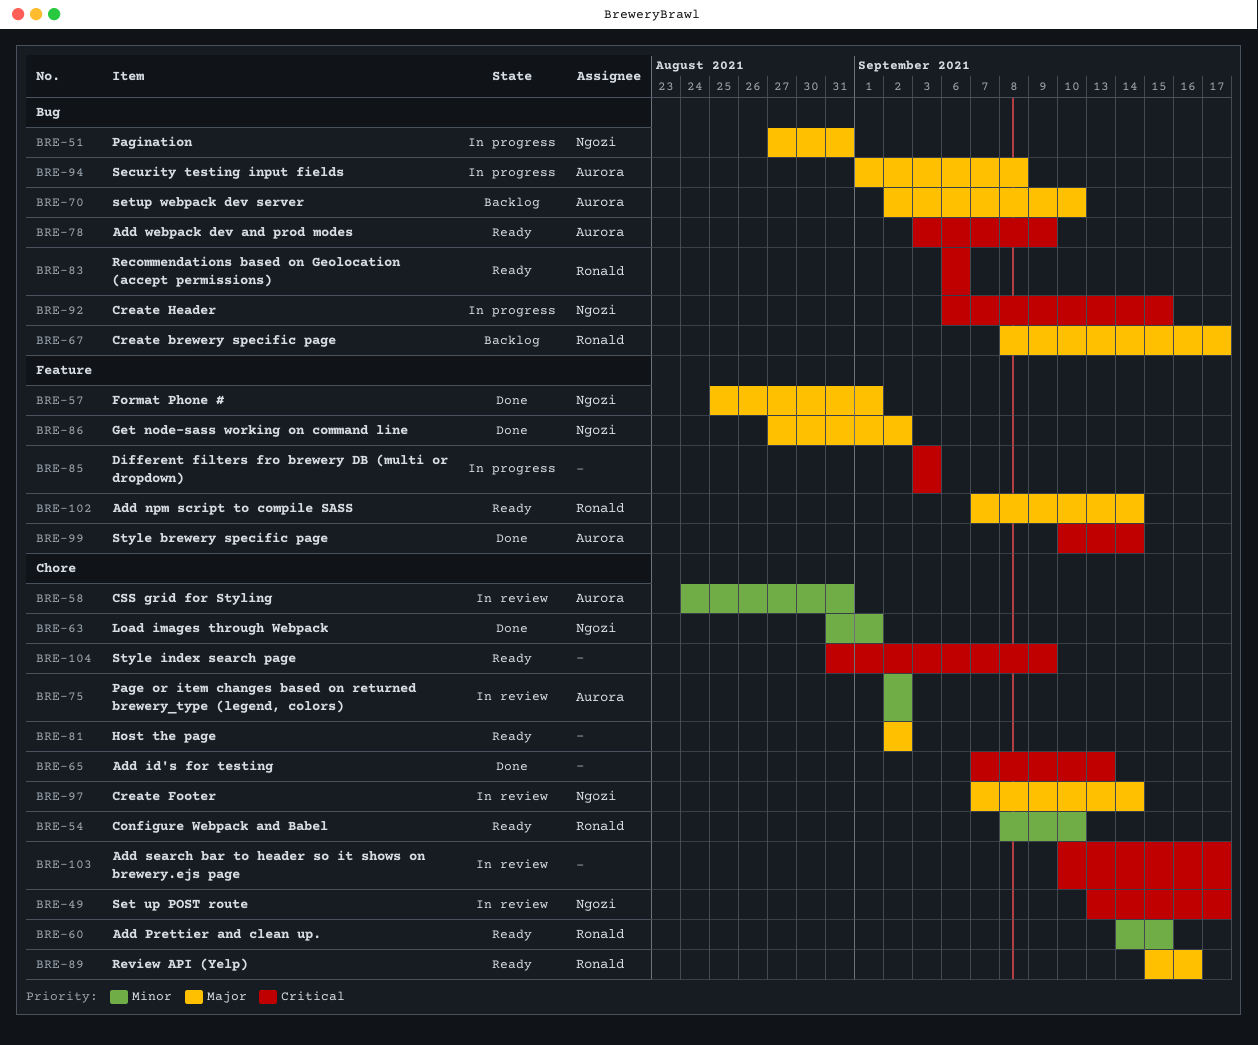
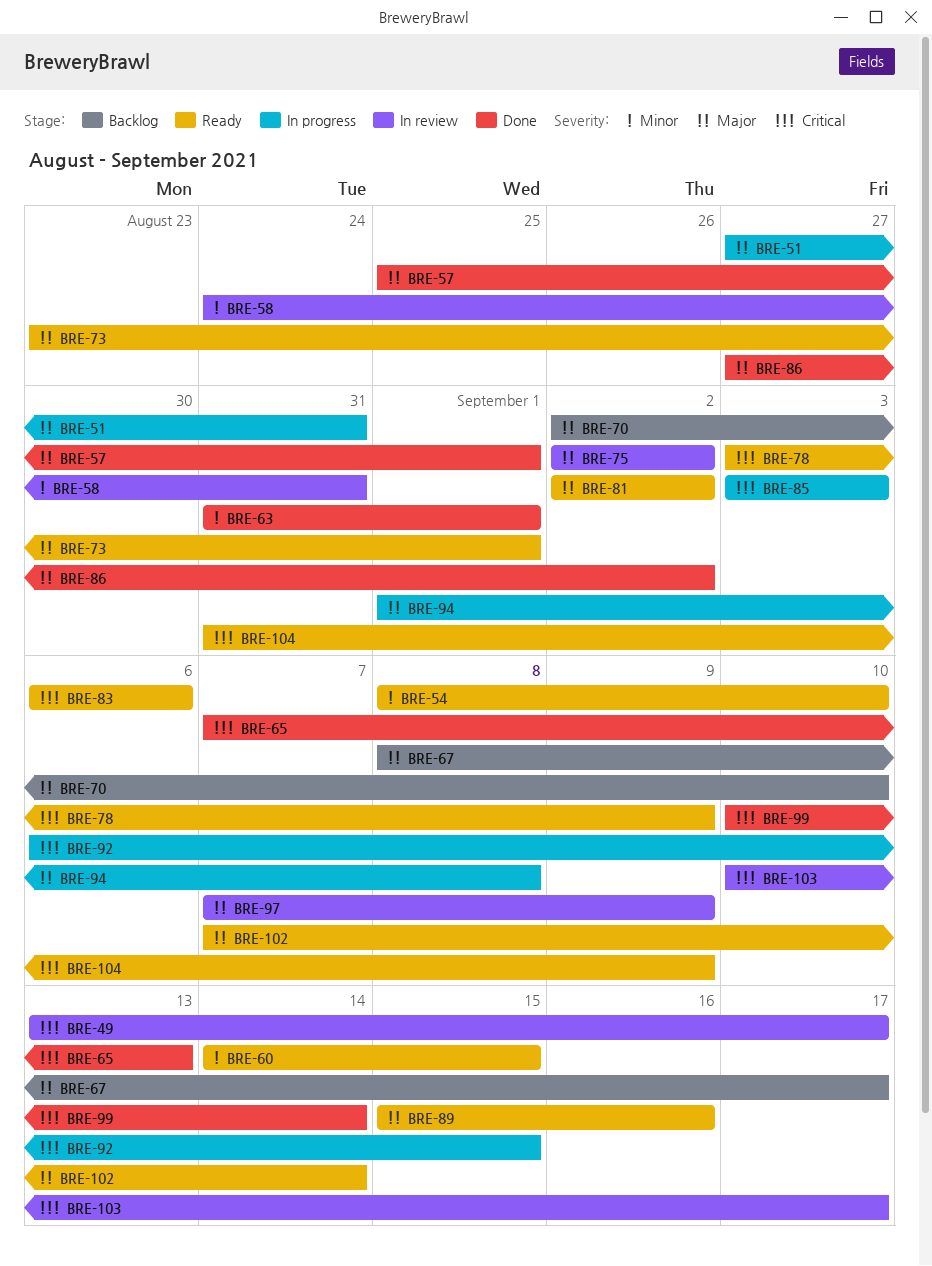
BRE-73: none -> present
BRE-75, priority: Minor -> Major
BRE-97, due: Sep 14 -> Sep 9

